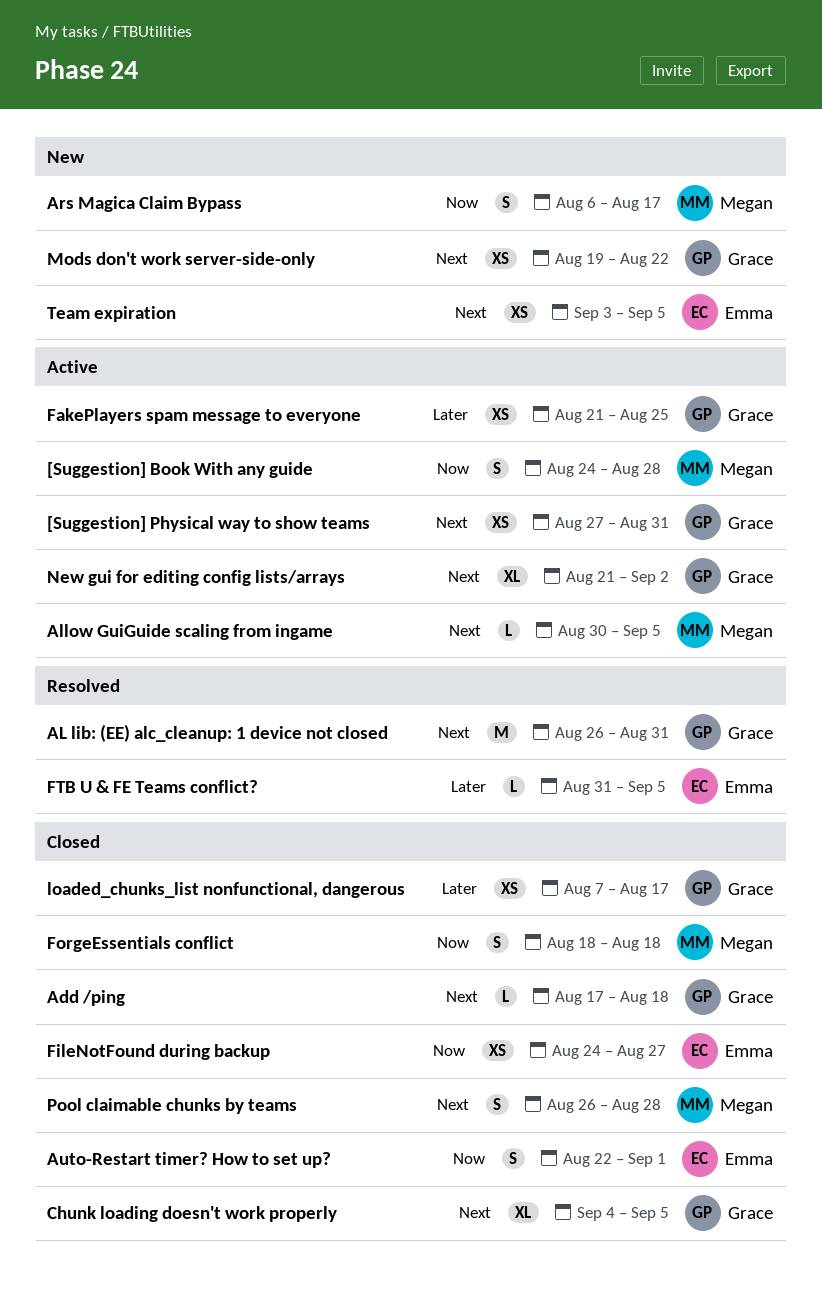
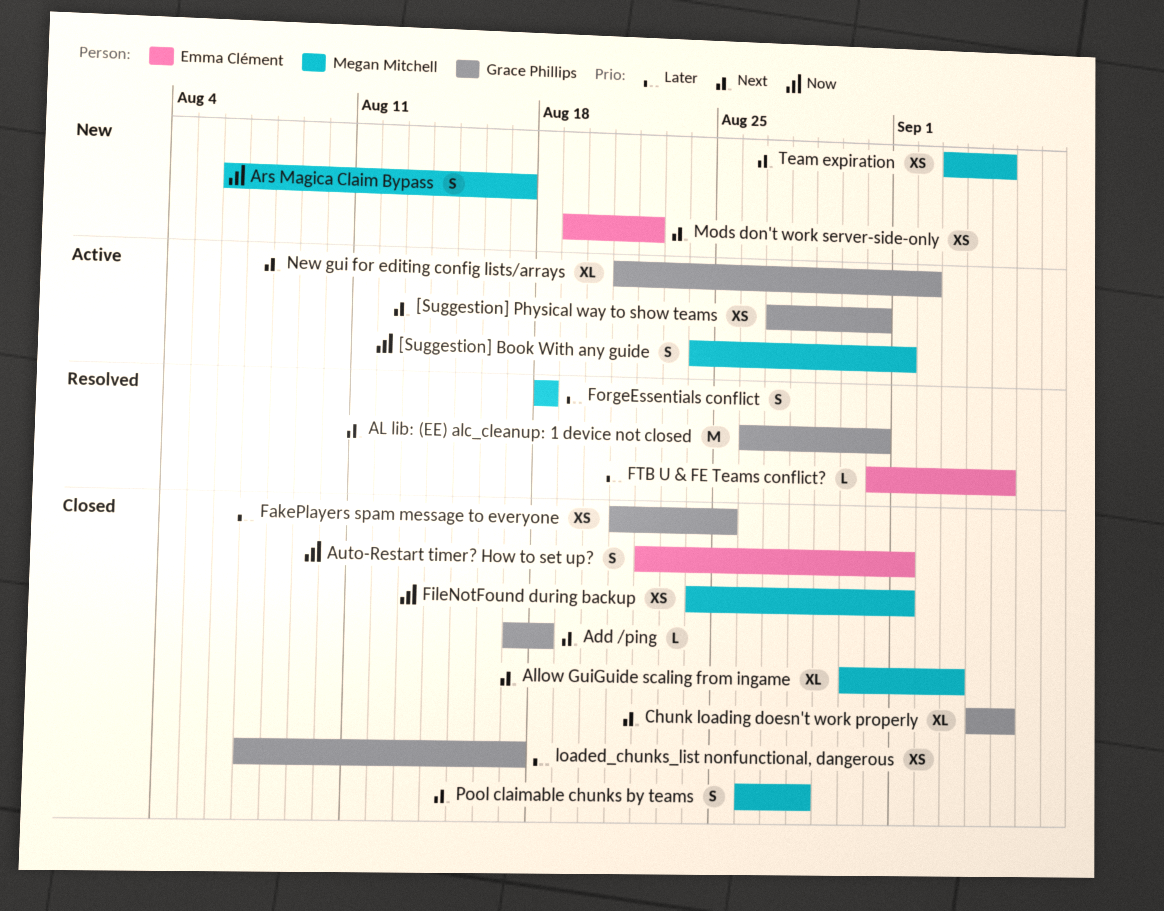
[Suggestion] Book With any guide, due: Aug 28 -> Sep 1
Allow GuiGuide scaling from ingame, status: Active -> Closed
Allow GuiGuide scaling from ingame, estimate: L -> XL
Allow GuiGuide scaling from ingame, due: Sep 5 -> Sep 3
FakePlayers spam message to everyone, status: Active -> Closed
FileNotFound during backup, owner: Emma Clément -> Megan Mitchell
FileNotFound during backup, due: Aug 27 -> Sep 1
ForgeEssentials conflict, status: Closed -> Resolved
ForgeEssentials conflict, priority: Now -> Later
Mods don't work server-side-only, owner: Grace Phillips -> Emma Clément
Team expiration, owner: Emma Clément -> Megan Mitchell

